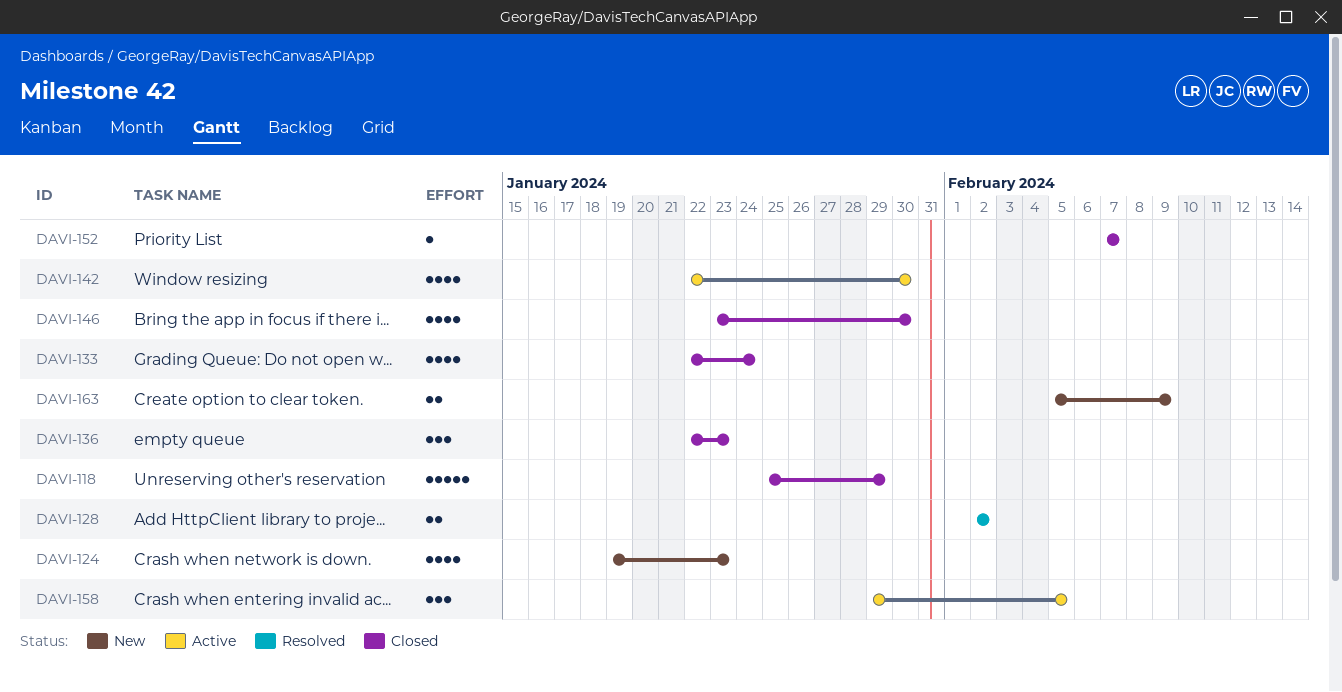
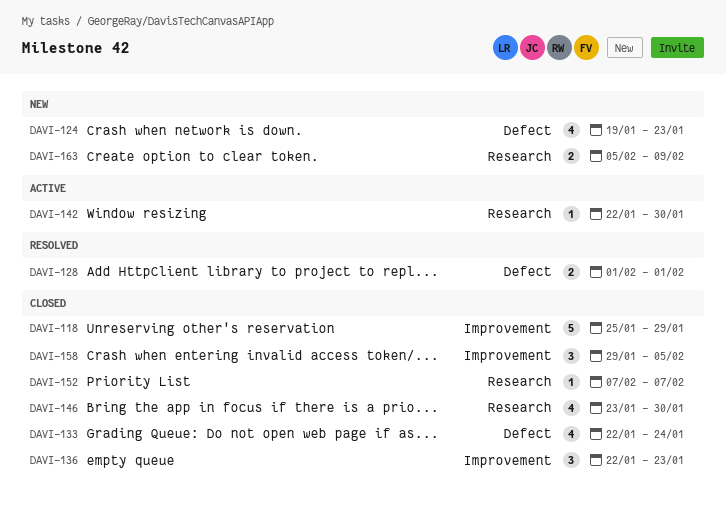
DAVI-128, start: Feb 2 -> Feb 1
DAVI-128, due: Feb 2 -> Feb 1
DAVI-142, estimate: 4 -> 1
DAVI-158, status: Active -> Closed

